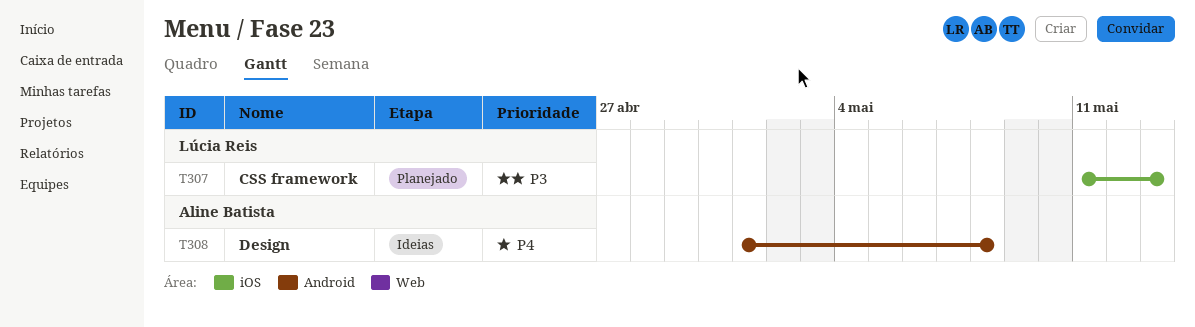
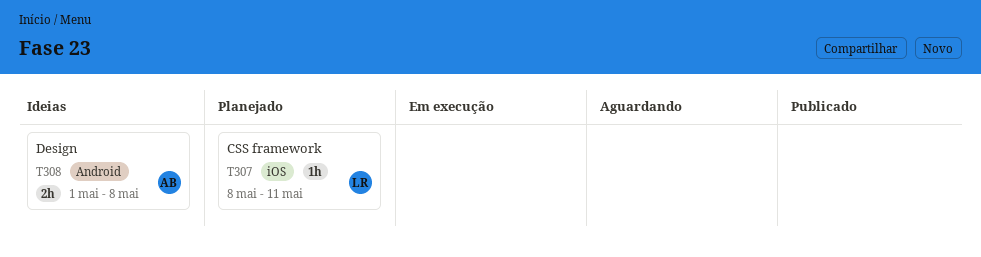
T307, start: May 11 -> May 8
T307, due: May 13 -> May 11

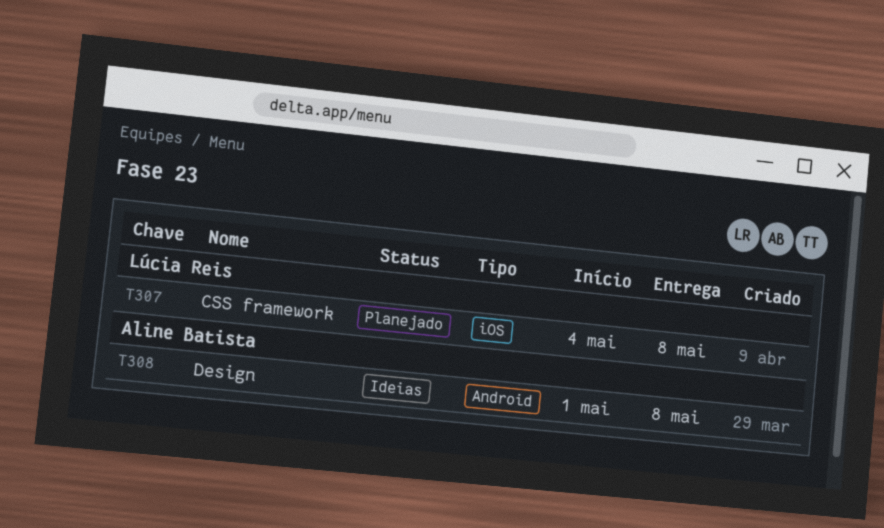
T307, start: May 8 -> May 4
T307, due: May 11 -> May 8

